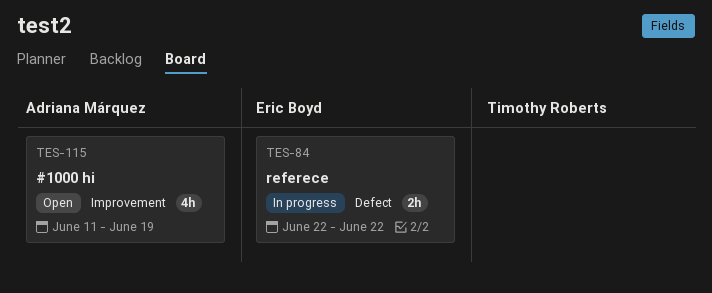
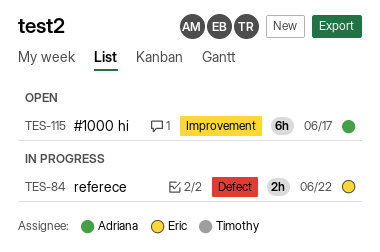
TES-115, estimate: 4h -> 6h
TES-115, due: Jun 19 -> Jun 17

